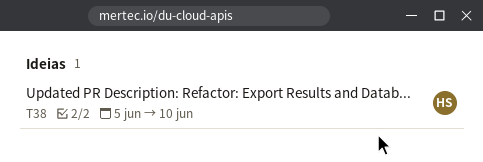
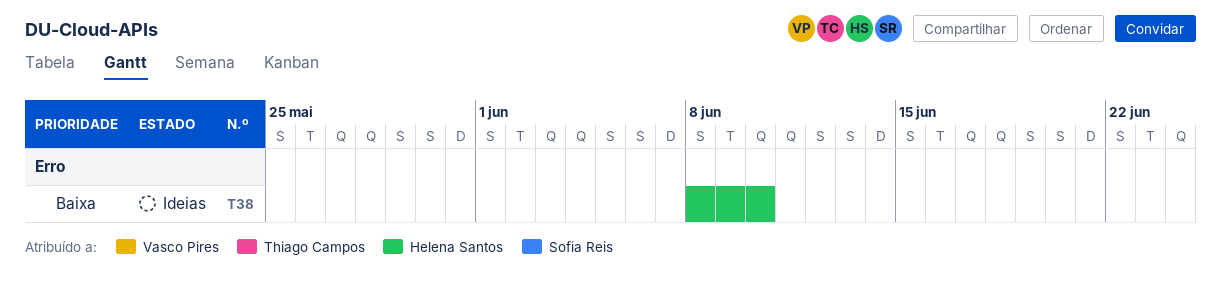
T38, start: Jun 5 -> Jun 8

